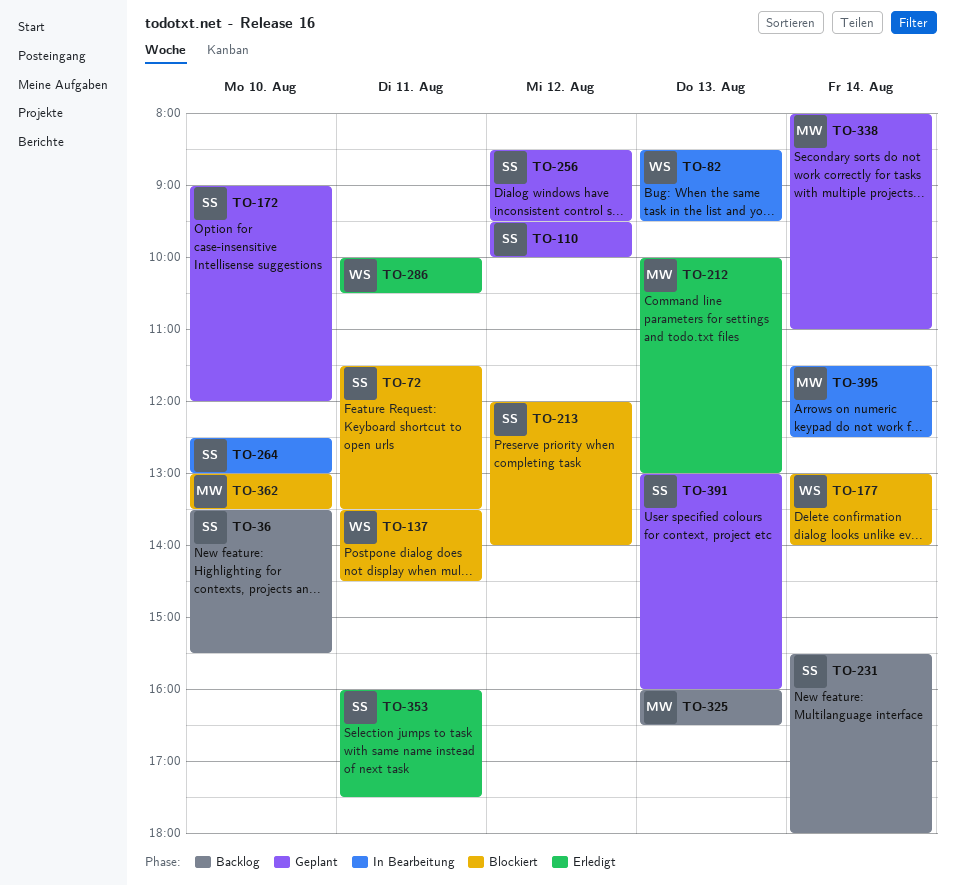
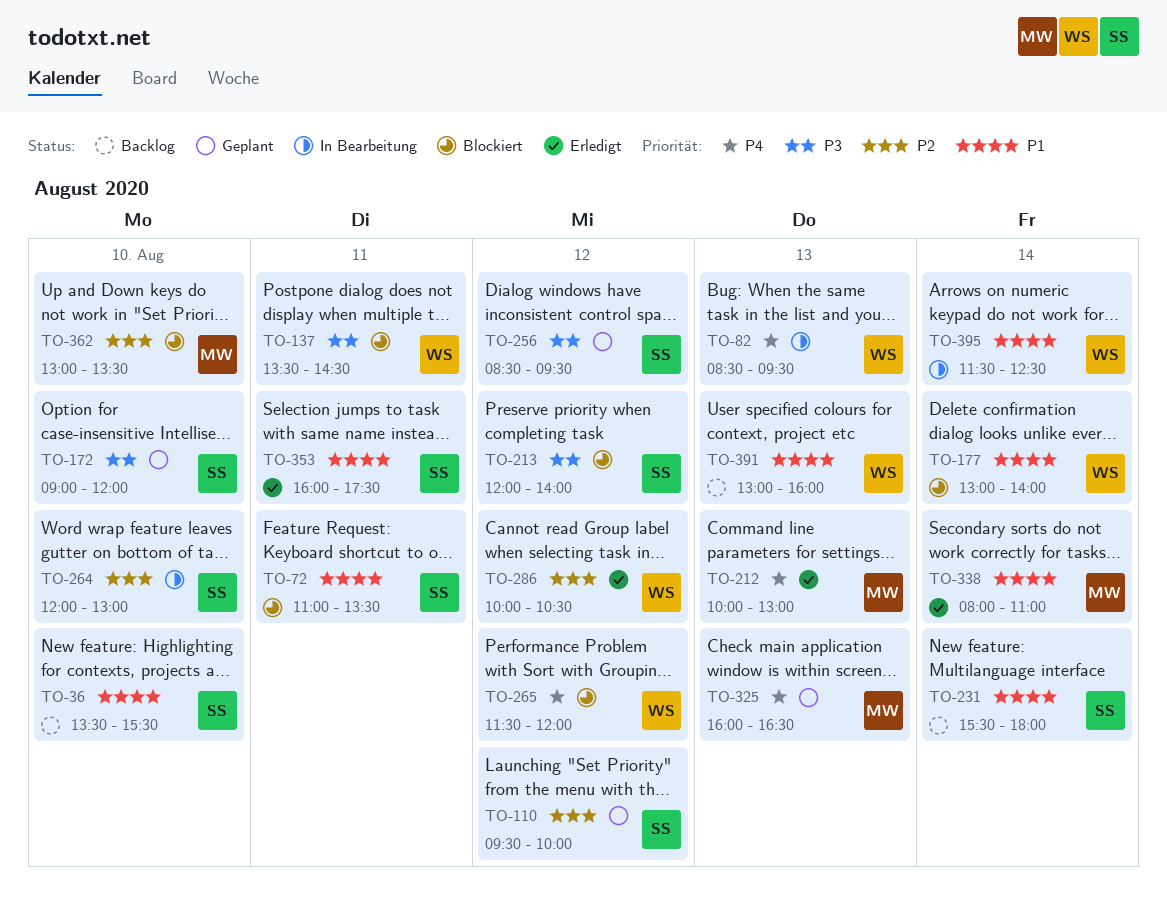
TO-72, begins: 11:30 -> 11:00
TO-264, begins: 12:30 -> 12:00
TO-265: none -> present
TO-286, day: Aug 11 -> Aug 12
TO-325, status: Backlog -> Geplant
TO-338, status: Geplant -> Erledigt
TO-391, status: Geplant -> Backlog
TO-391, owner: SS -> WS
TO-395, owner: MW -> WS

